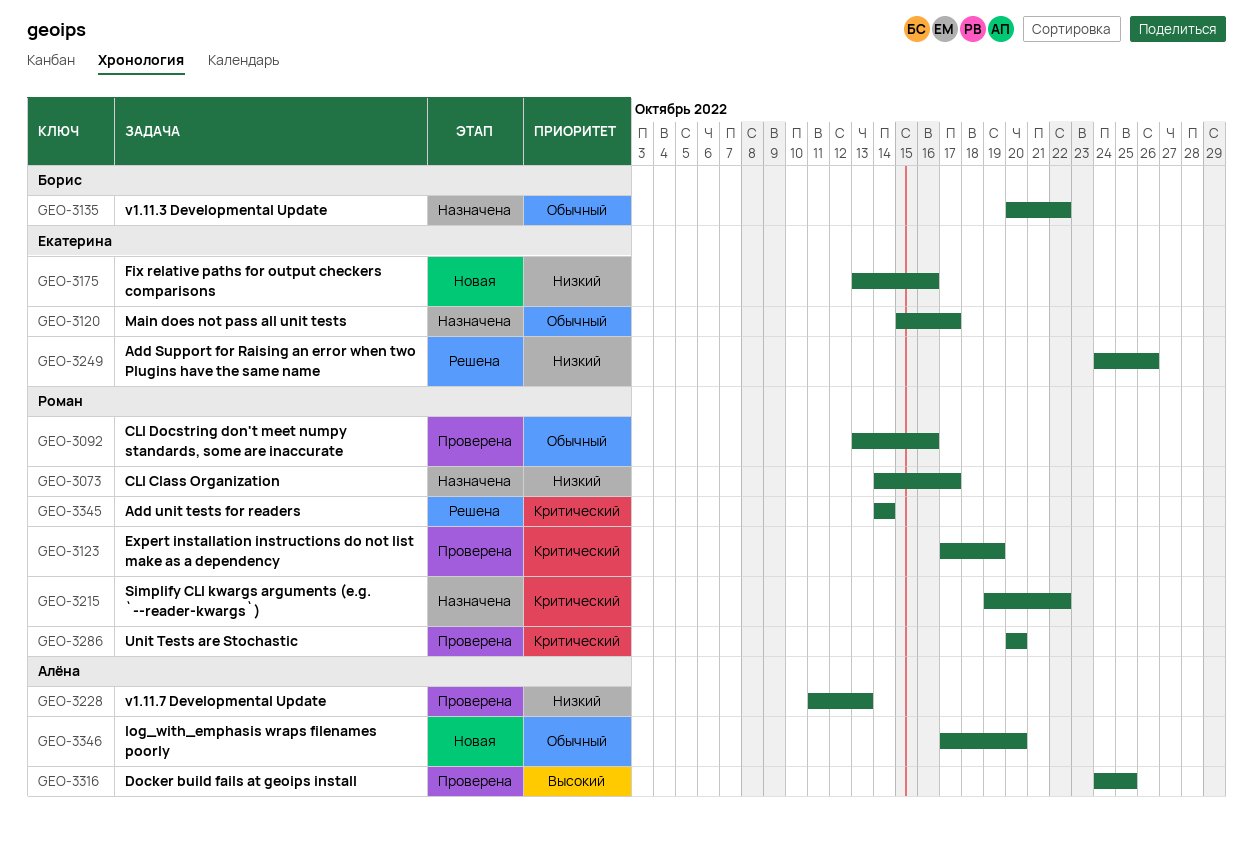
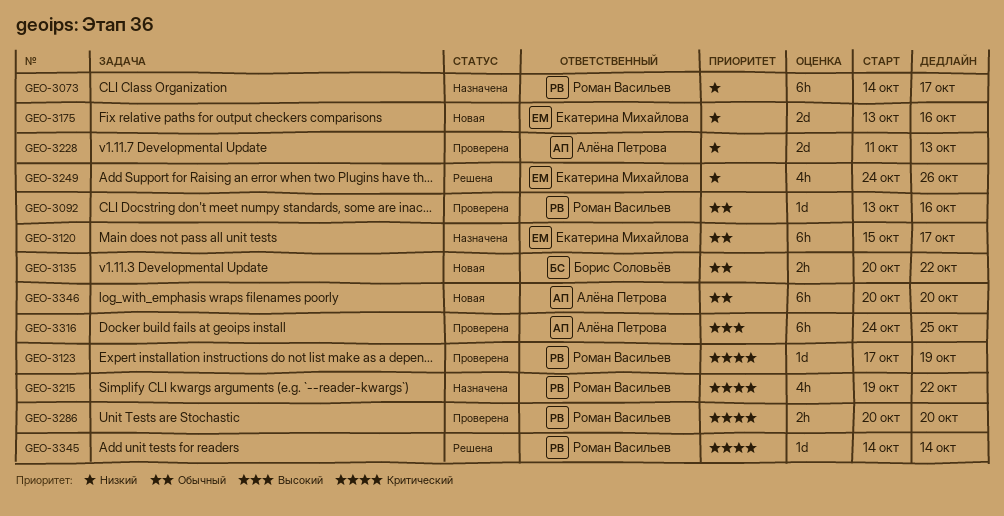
GEO-3135, status: Назначена -> Новая
GEO-3346, start: Oct 17 -> Oct 20

